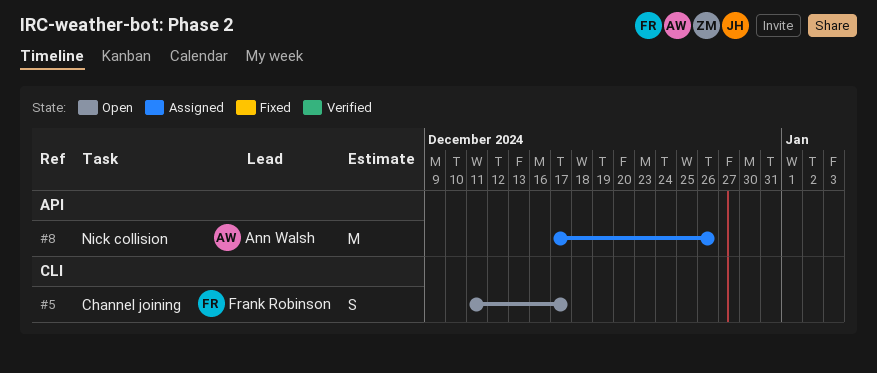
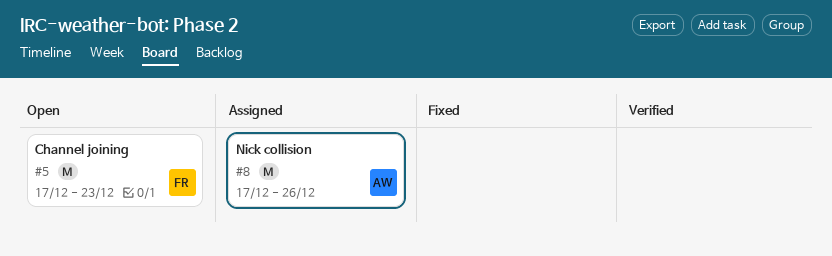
#5, estimate: S -> M
#5, start: Dec 11 -> Dec 17
#5, due: Dec 17 -> Dec 23

